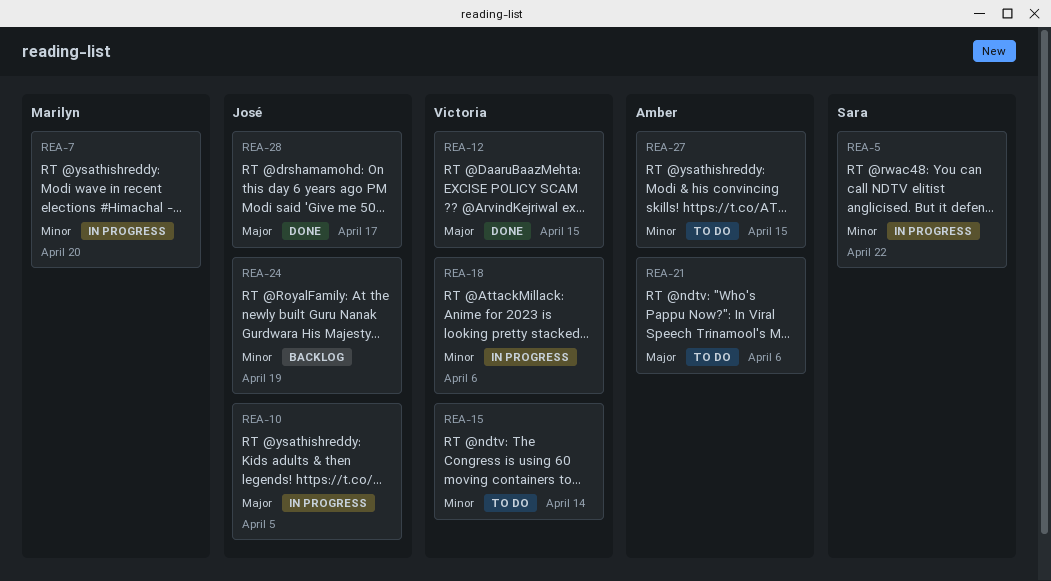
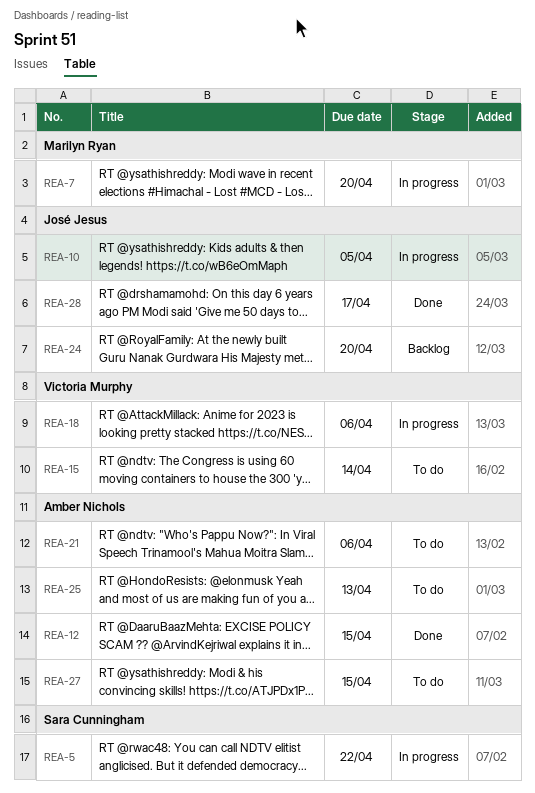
REA-12, owner: Victoria Murphy -> Amber Nichols
REA-24, due: Apr 19 -> Apr 20
REA-25: none -> present

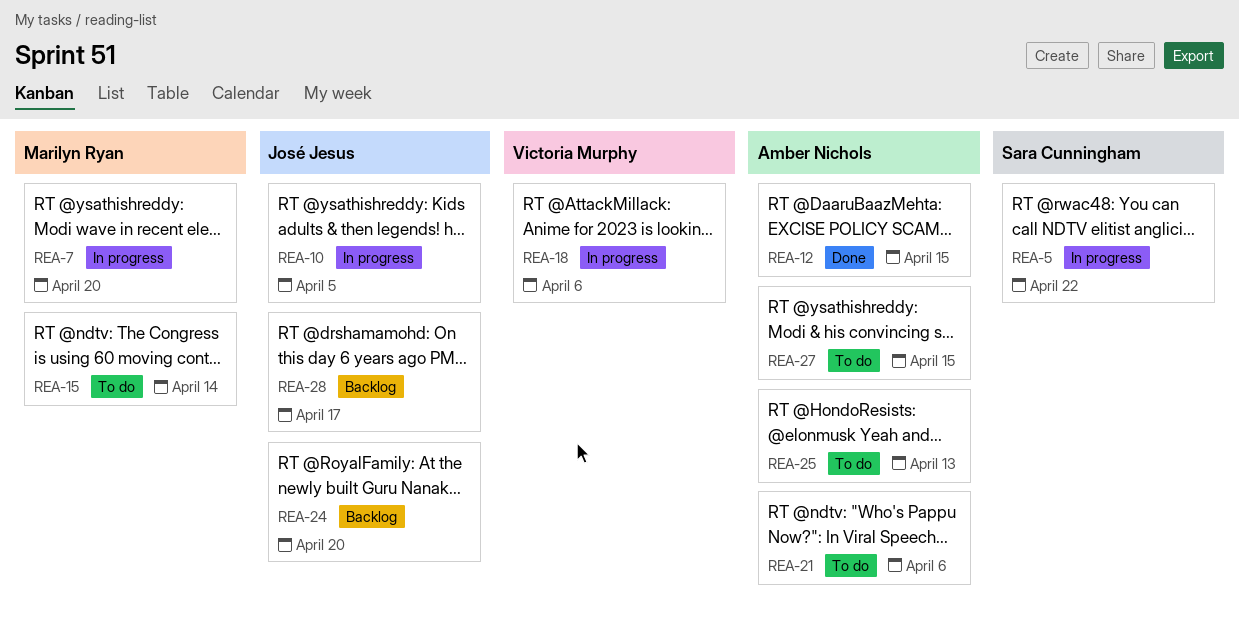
REA-15, owner: Victoria Murphy -> Marilyn Ryan
REA-28, status: Done -> Backlog

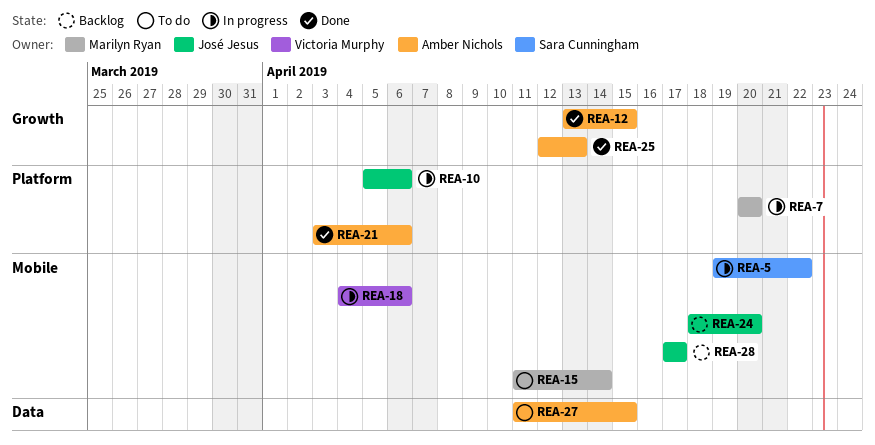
REA-10, due: Apr 5 -> Apr 6
REA-21, status: To do -> Done
REA-25, status: To do -> Done

